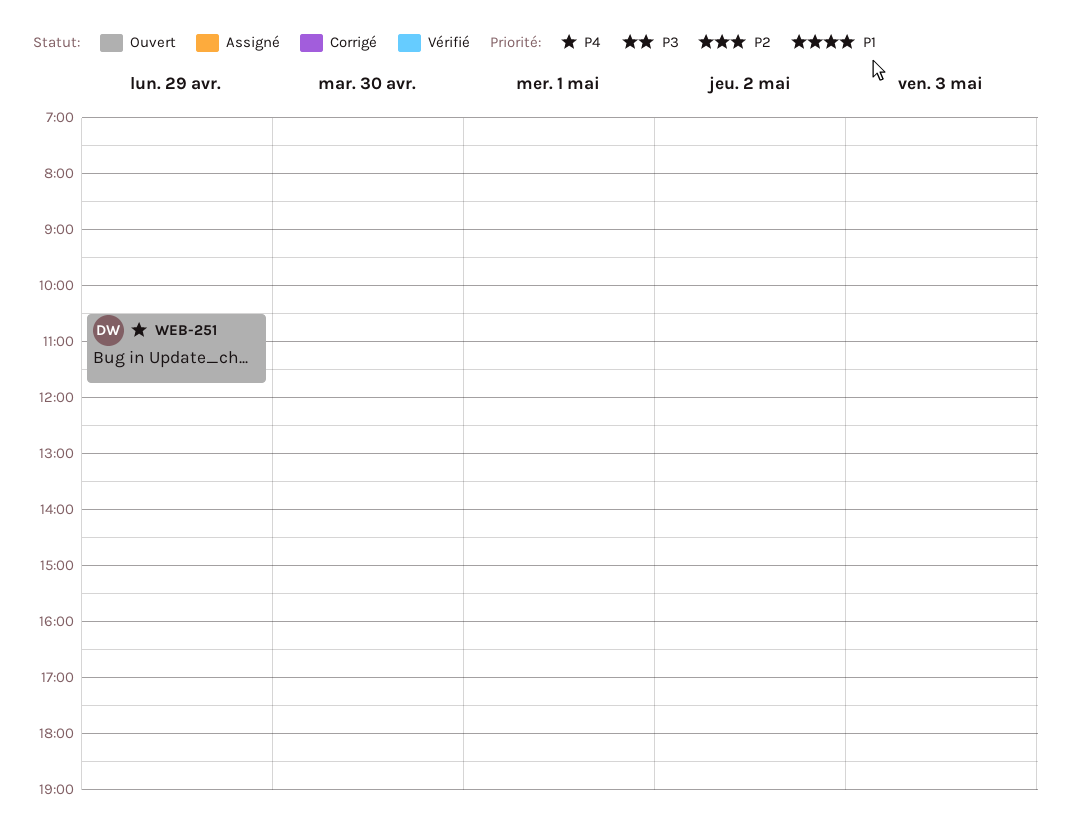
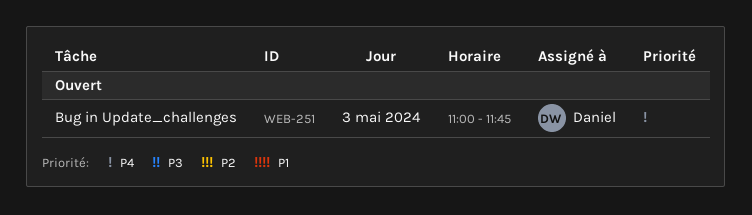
WEB-251, day: Apr 29 -> May 3
WEB-251, begins: 10:30 -> 11:00

